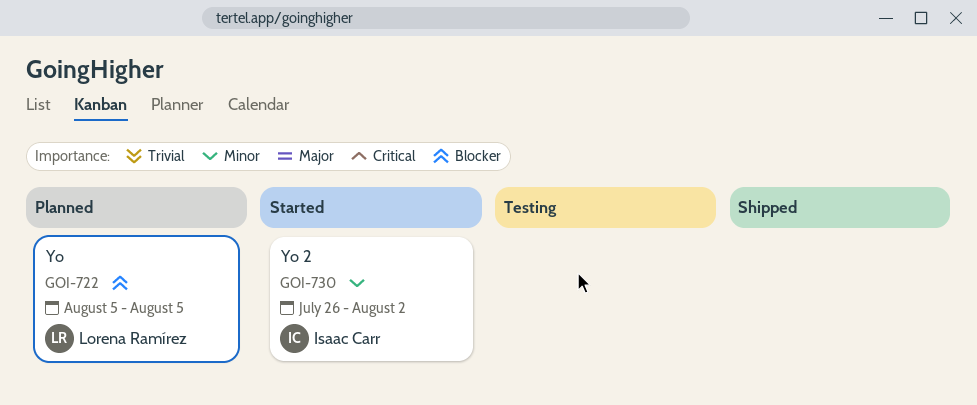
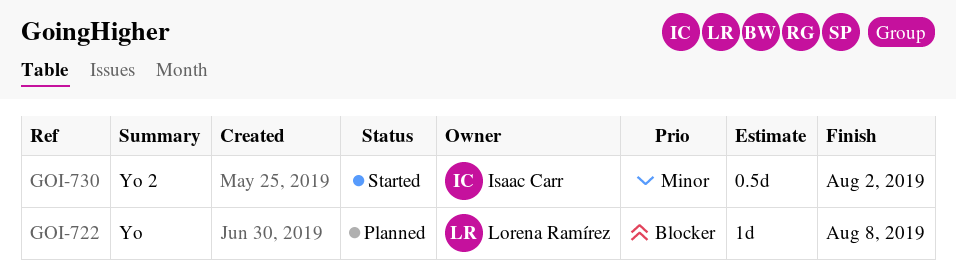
GOI-722, due: Aug 5 -> Aug 8

